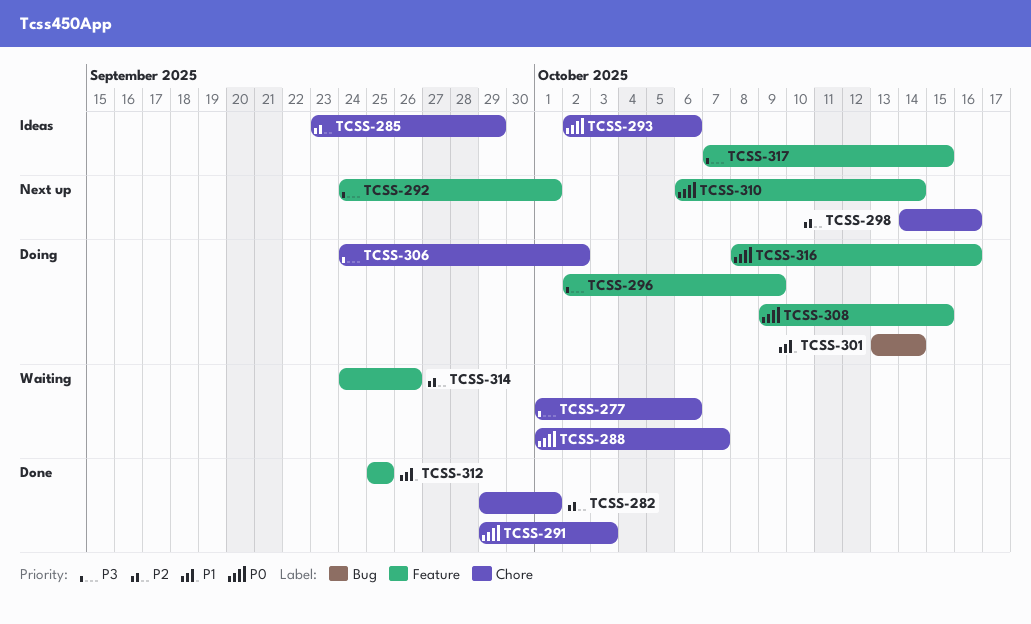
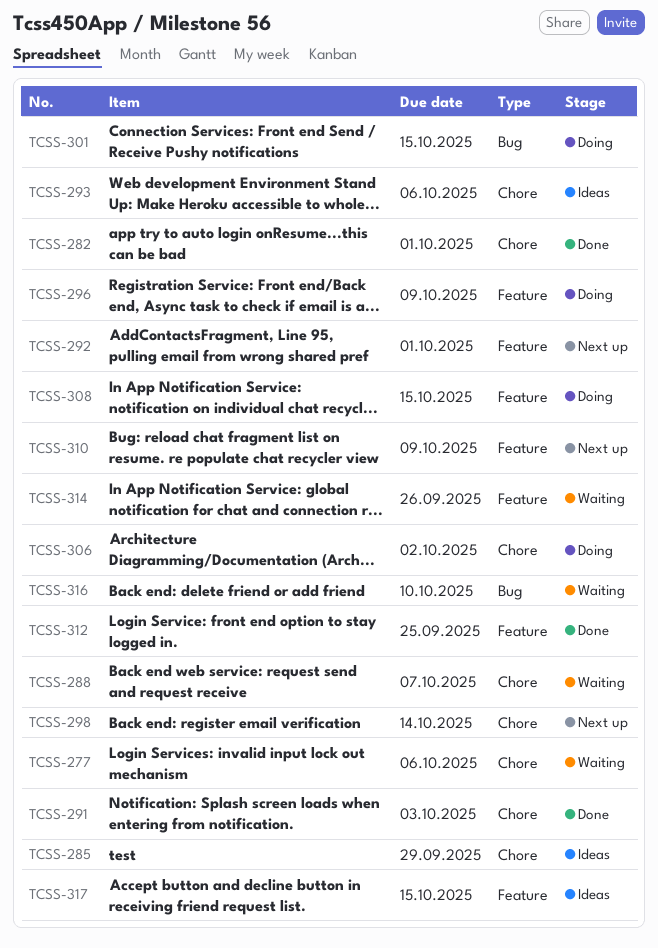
TCSS-298, due: Oct 16 -> Oct 14
TCSS-301, due: Oct 14 -> Oct 15
TCSS-310, due: Oct 14 -> Oct 9
TCSS-316, status: Doing -> Waiting
TCSS-316, label: Feature -> Bug
TCSS-316, due: Oct 16 -> Oct 10

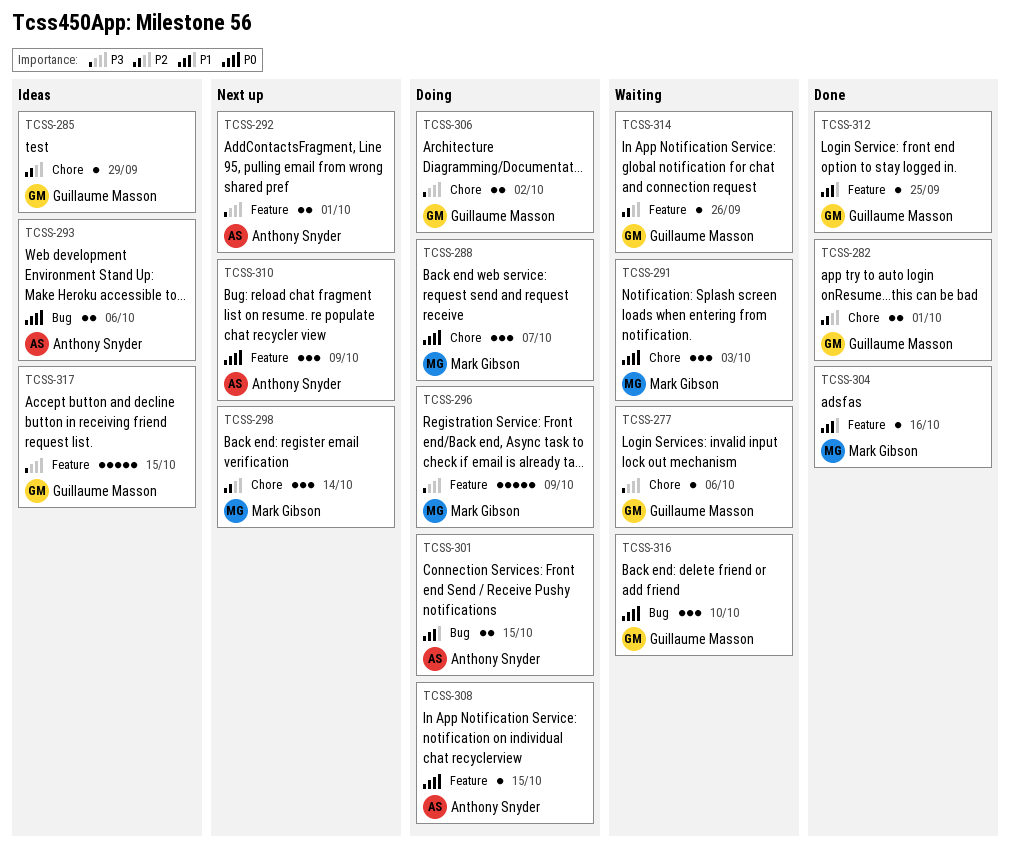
TCSS-288, status: Waiting -> Doing
TCSS-291, status: Done -> Waiting
TCSS-293, label: Chore -> Bug
TCSS-304: none -> present

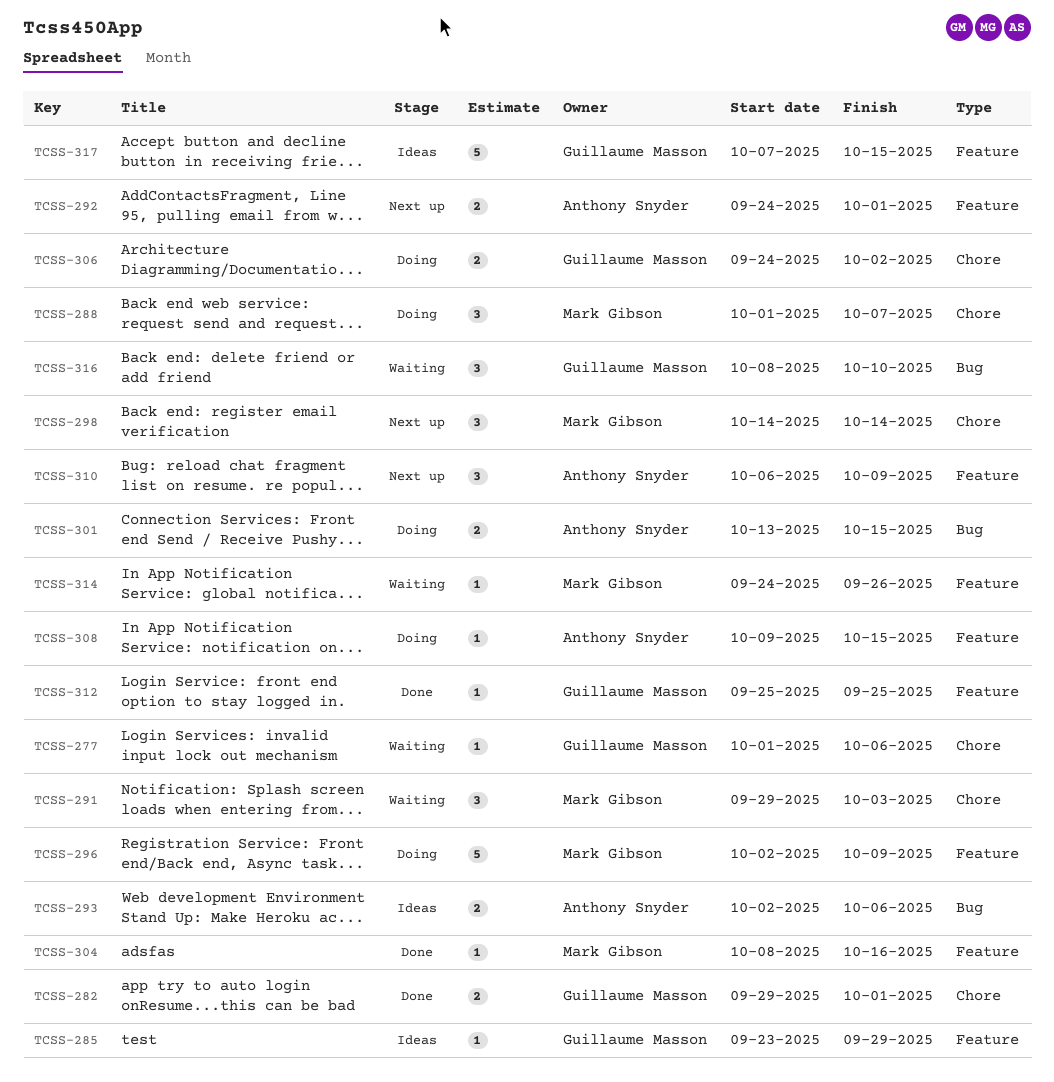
TCSS-285, label: Chore -> Feature
TCSS-314, owner: Guillaume Masson -> Mark Gibson

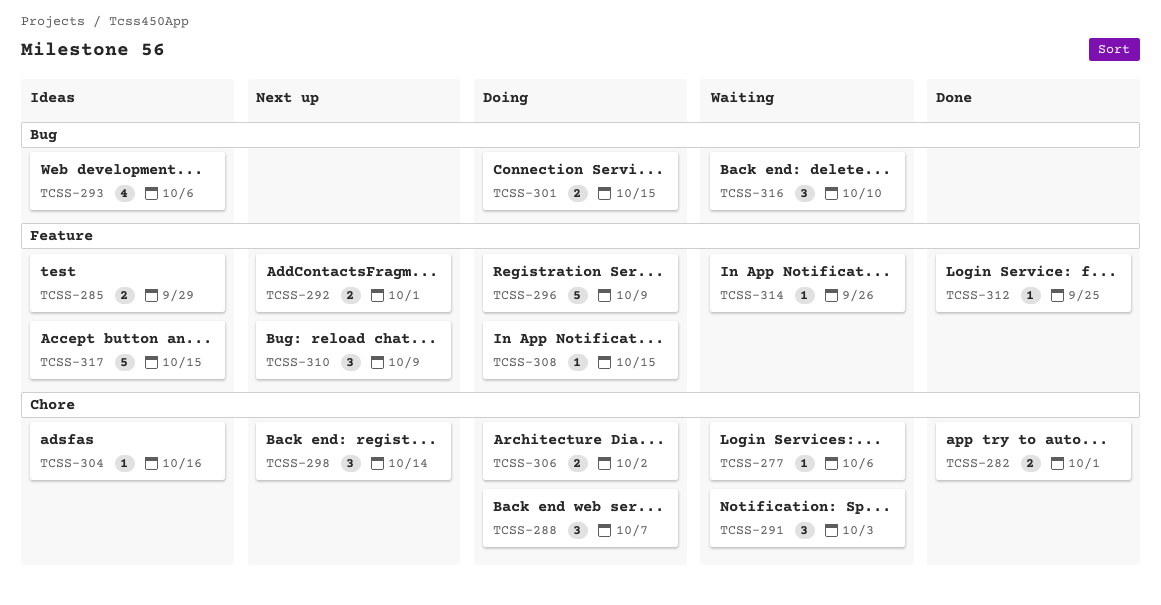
TCSS-285, estimate: 1 -> 2
TCSS-293, estimate: 2 -> 4
TCSS-304, status: Done -> Ideas
TCSS-304, label: Feature -> Chore

